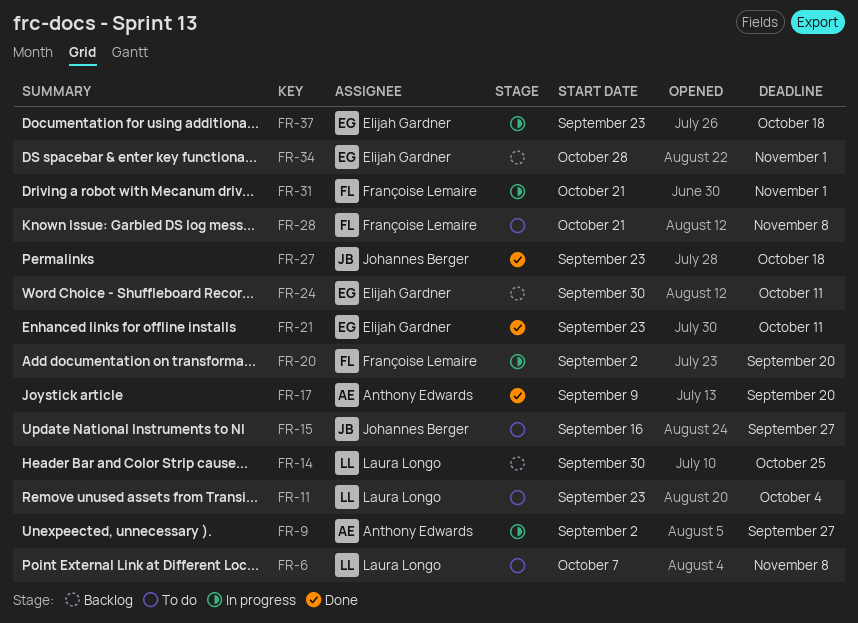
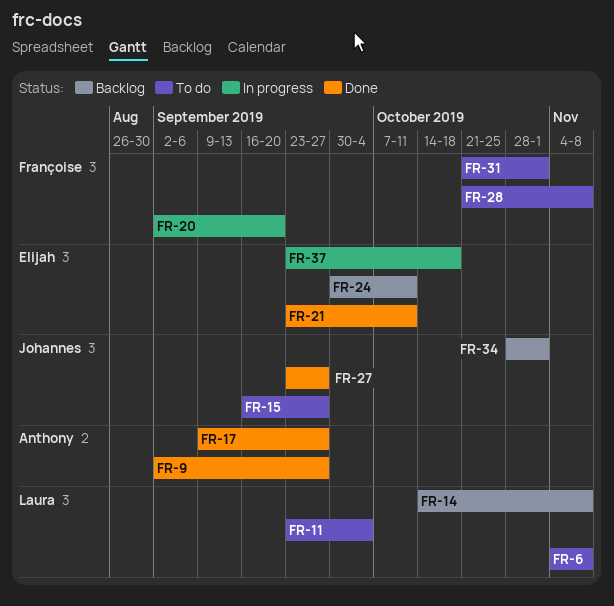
FR-6, start: Oct 7 -> Nov 4
FR-9, status: In progress -> Done
FR-14, start: Sep 30 -> Oct 14
FR-14, due: Oct 25 -> Nov 8
FR-17, due: Sep 20 -> Sep 27
FR-27, due: Oct 18 -> Sep 27
FR-31, status: In progress -> To do
FR-34, owner: Elijah Gardner -> Johannes Berger

